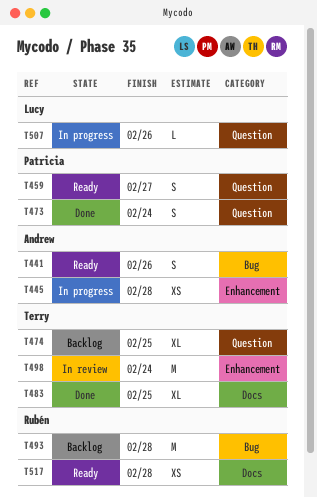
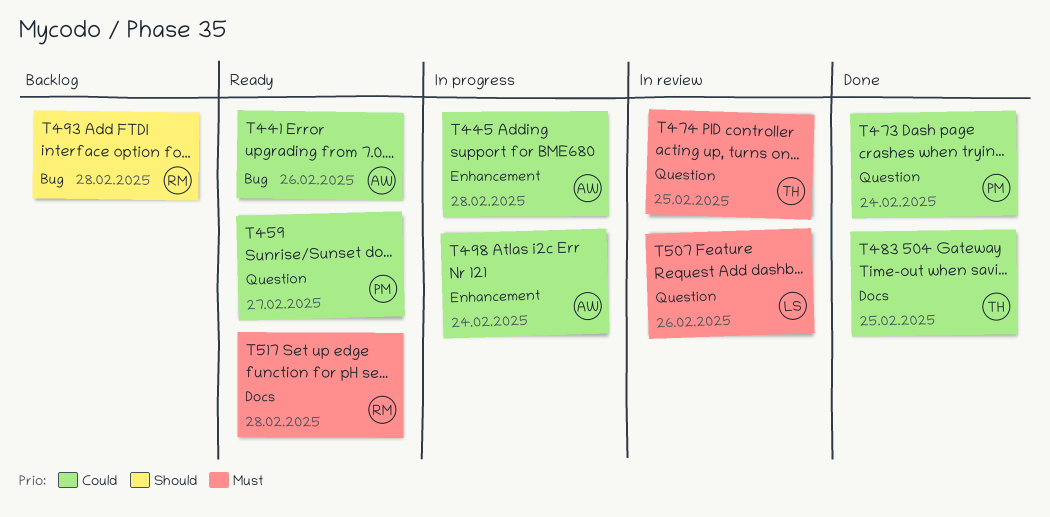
T474, status: Backlog -> In review
T498, status: In review -> In progress
T498, owner: Terry -> Andrew
T507, status: In progress -> In review

